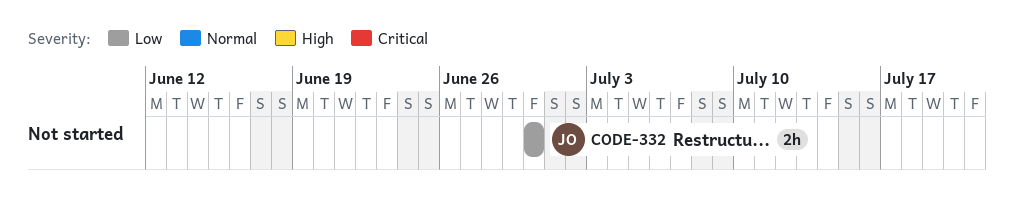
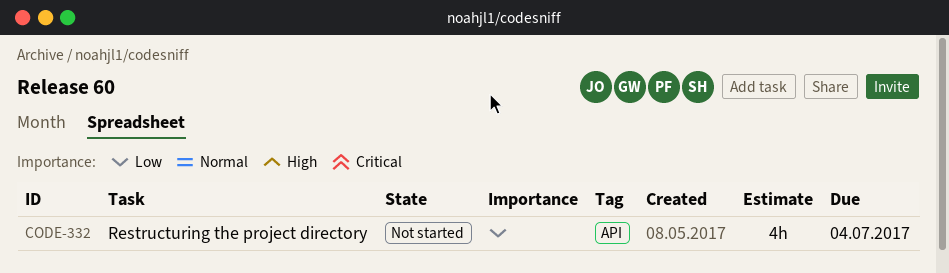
CODE-332, estimate: 2h -> 4h
CODE-332, due: Jun 30 -> Jul 4

